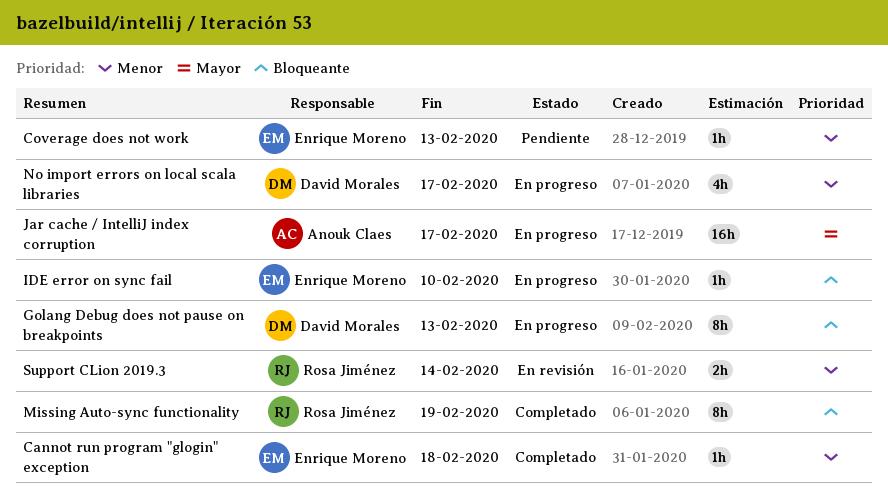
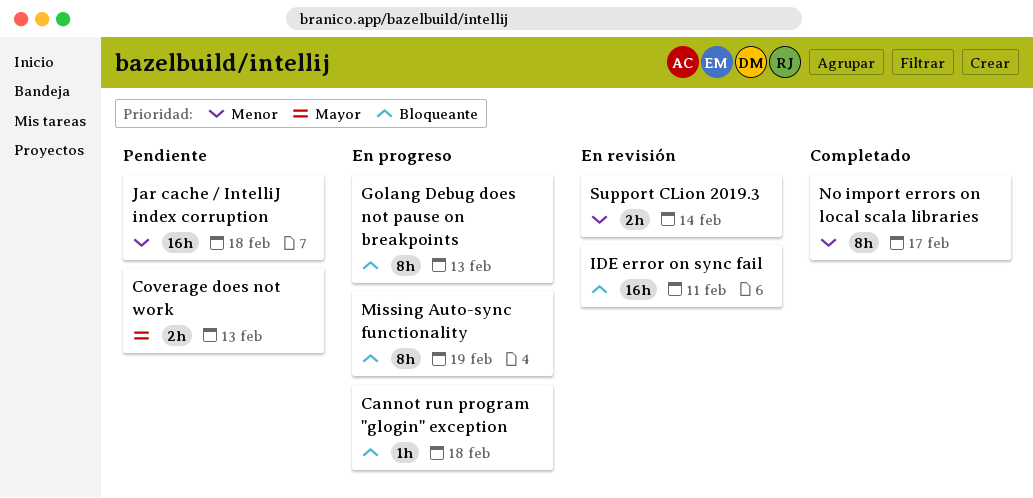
Cannot run program "glogin" exception, status: Completado -> En progreso
Cannot run program "glogin" exception, priority: Menor -> Bloqueante
Coverage does not work, priority: Menor -> Mayor
Coverage does not work, estimate: 1h -> 2h
IDE error on sync fail, status: En progreso -> En revisión
IDE error on sync fail, estimate: 1h -> 16h
IDE error on sync fail, due: Feb 10 -> Feb 11
Jar cache / IntelliJ index corruption, status: En progreso -> Pendiente
Jar cache / IntelliJ index corruption, priority: Mayor -> Menor
Jar cache / IntelliJ index corruption, due: Feb 17 -> Feb 18
Missing Auto-sync functionality, status: Completado -> En progreso
No import errors on local scala libraries, status: En progreso -> Completado
No import errors on local scala libraries, estimate: 4h -> 8h

